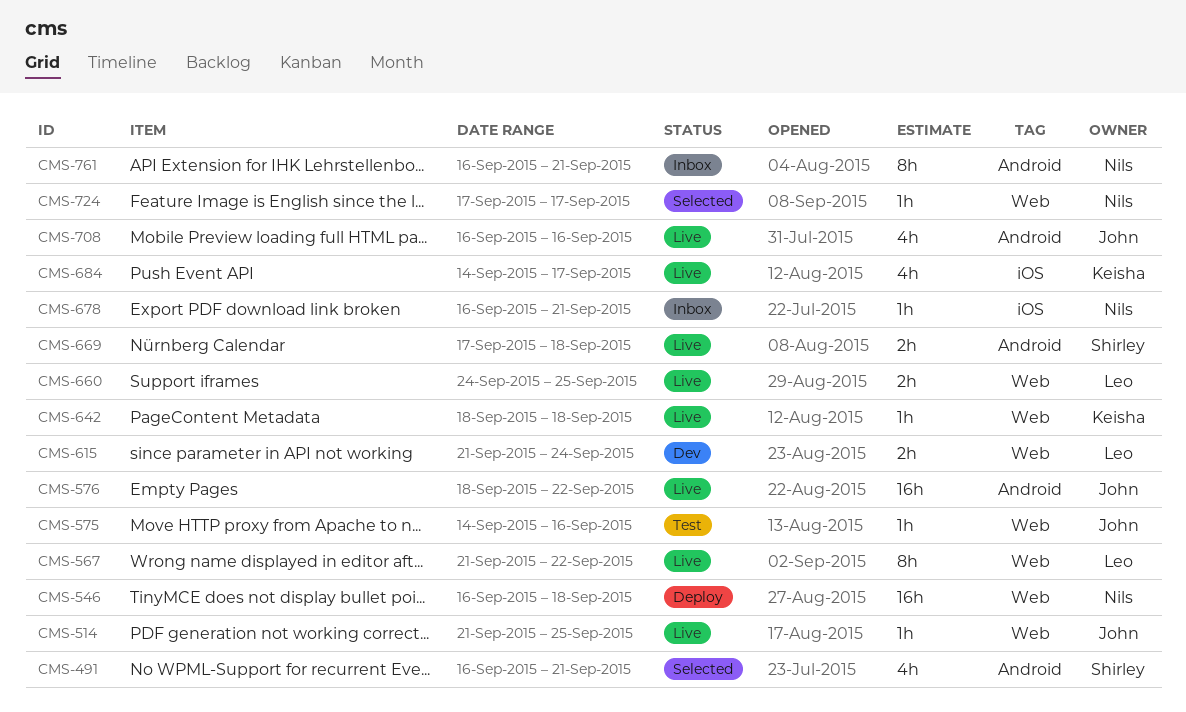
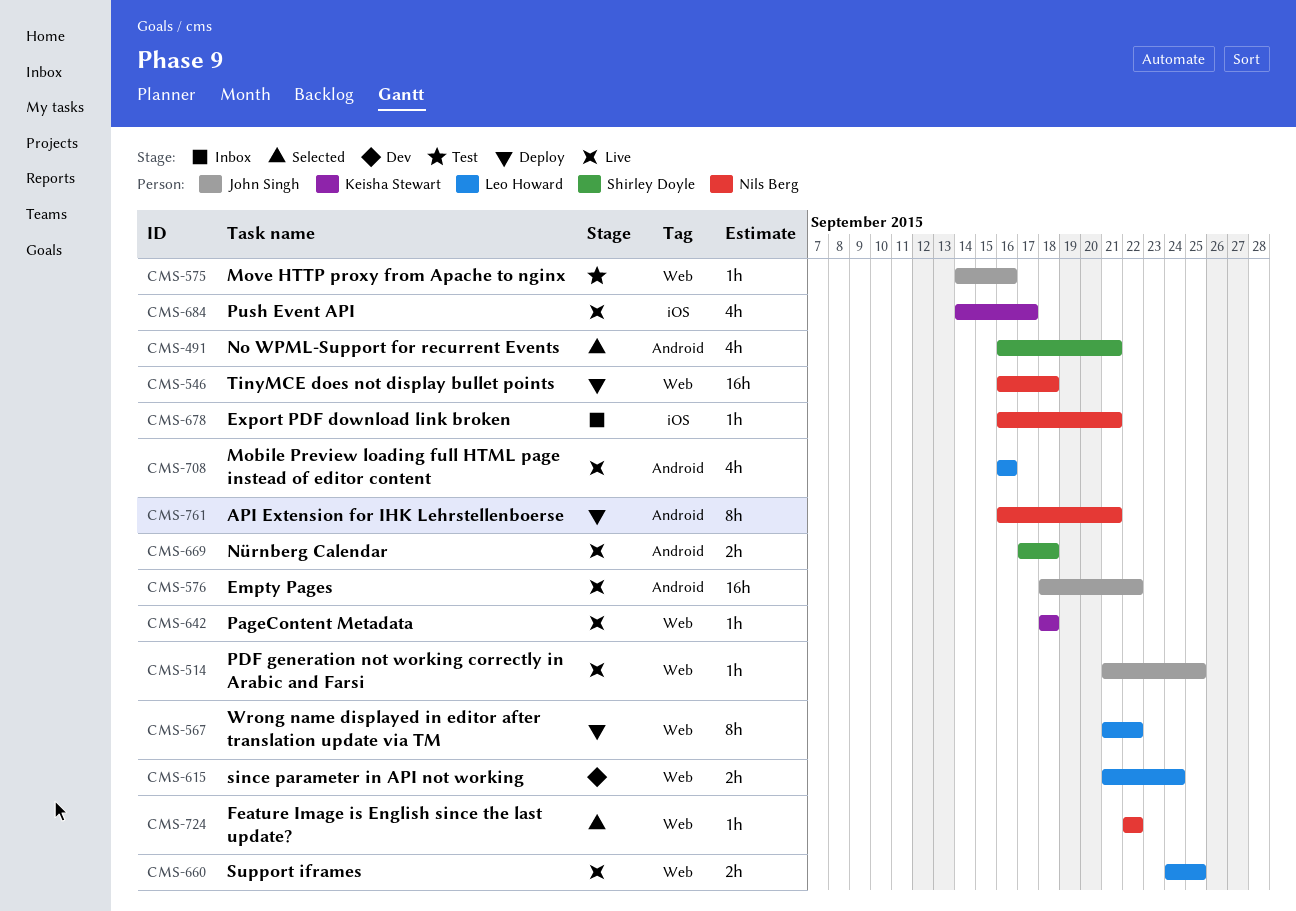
CMS-567, status: Live -> Deploy
CMS-708, owner: John Singh -> Leo Howard
CMS-724, start: Sep 17 -> Sep 22
CMS-724, due: Sep 17 -> Sep 22
CMS-761, status: Inbox -> Deploy

